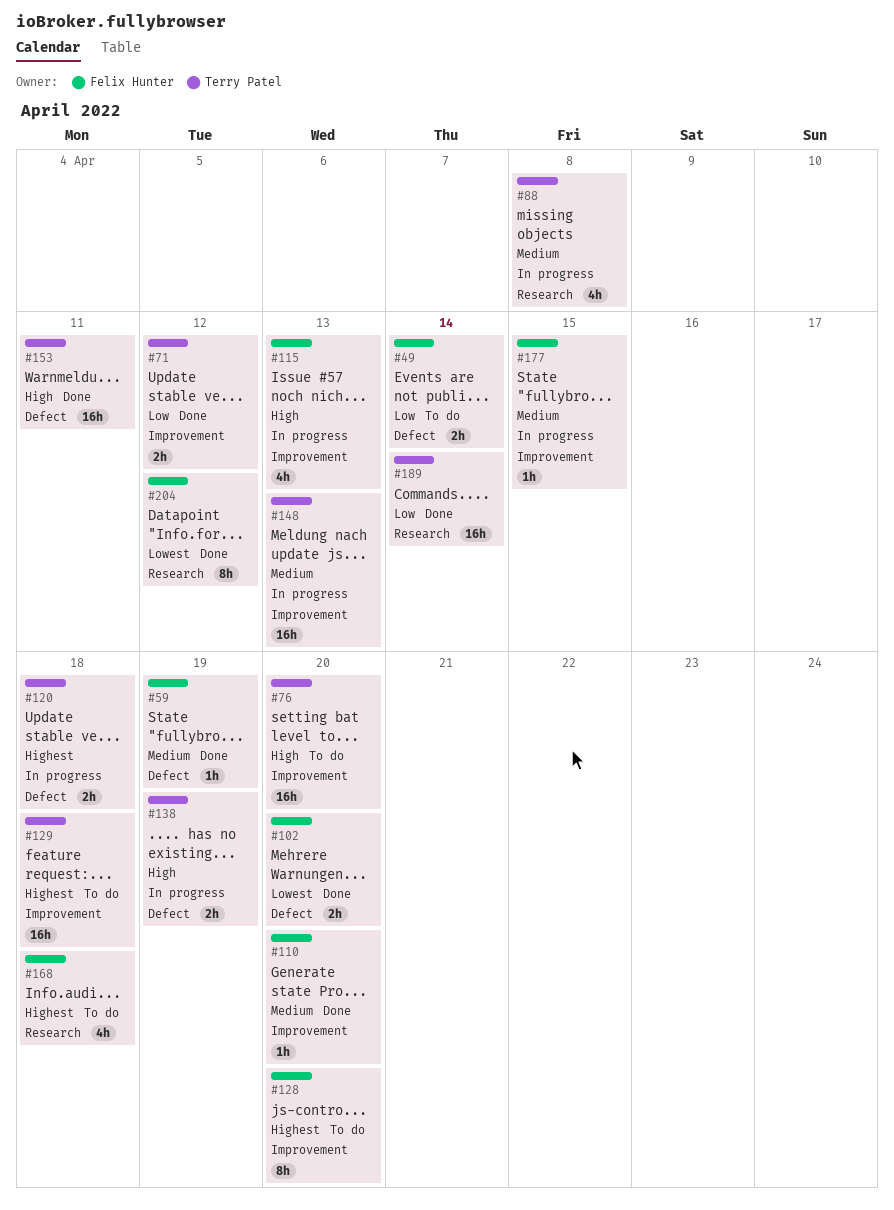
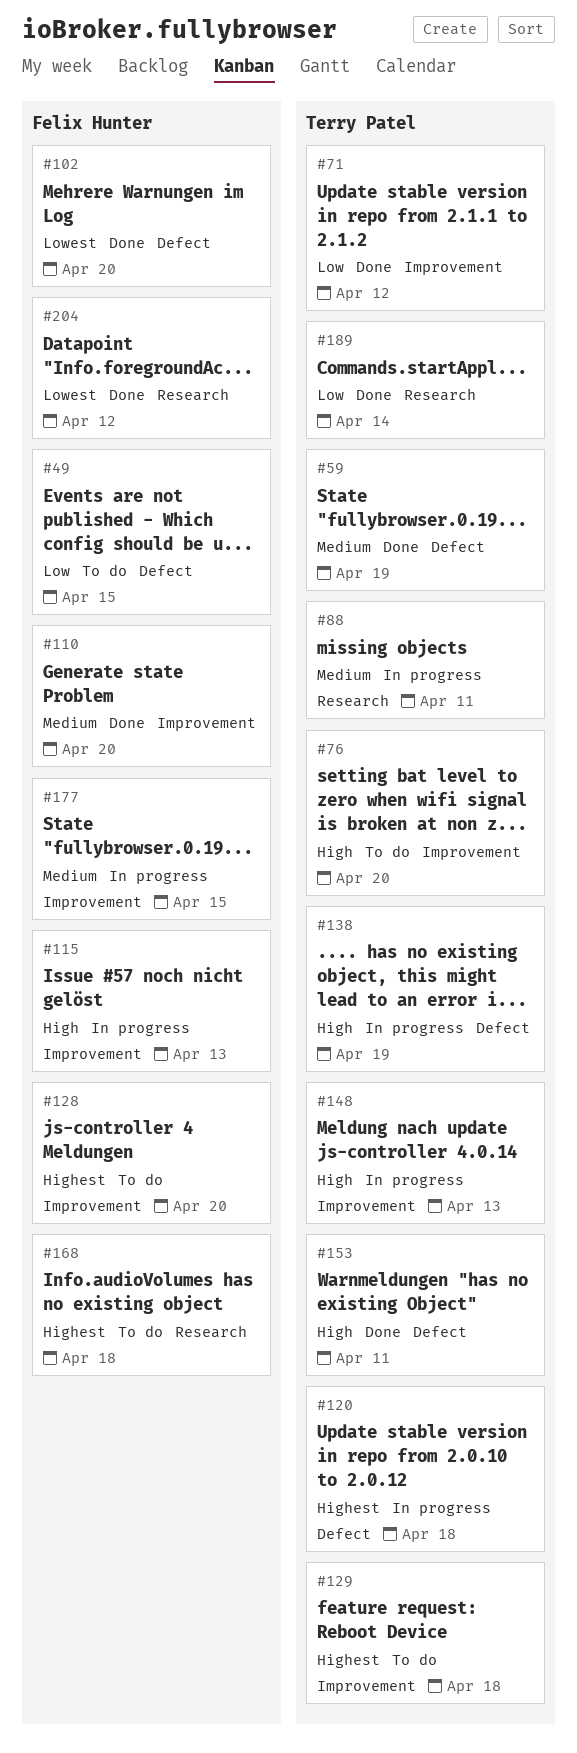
#49, due: Apr 14 -> Apr 15
#59, owner: Felix Hunter -> Terry Patel
#88, due: Apr 8 -> Apr 11
#148, priority: Medium -> High

